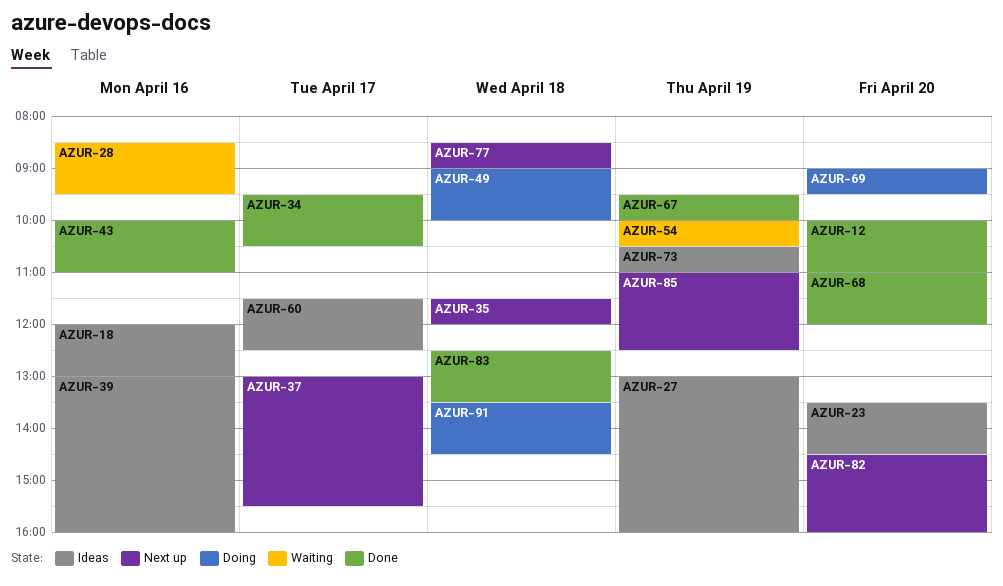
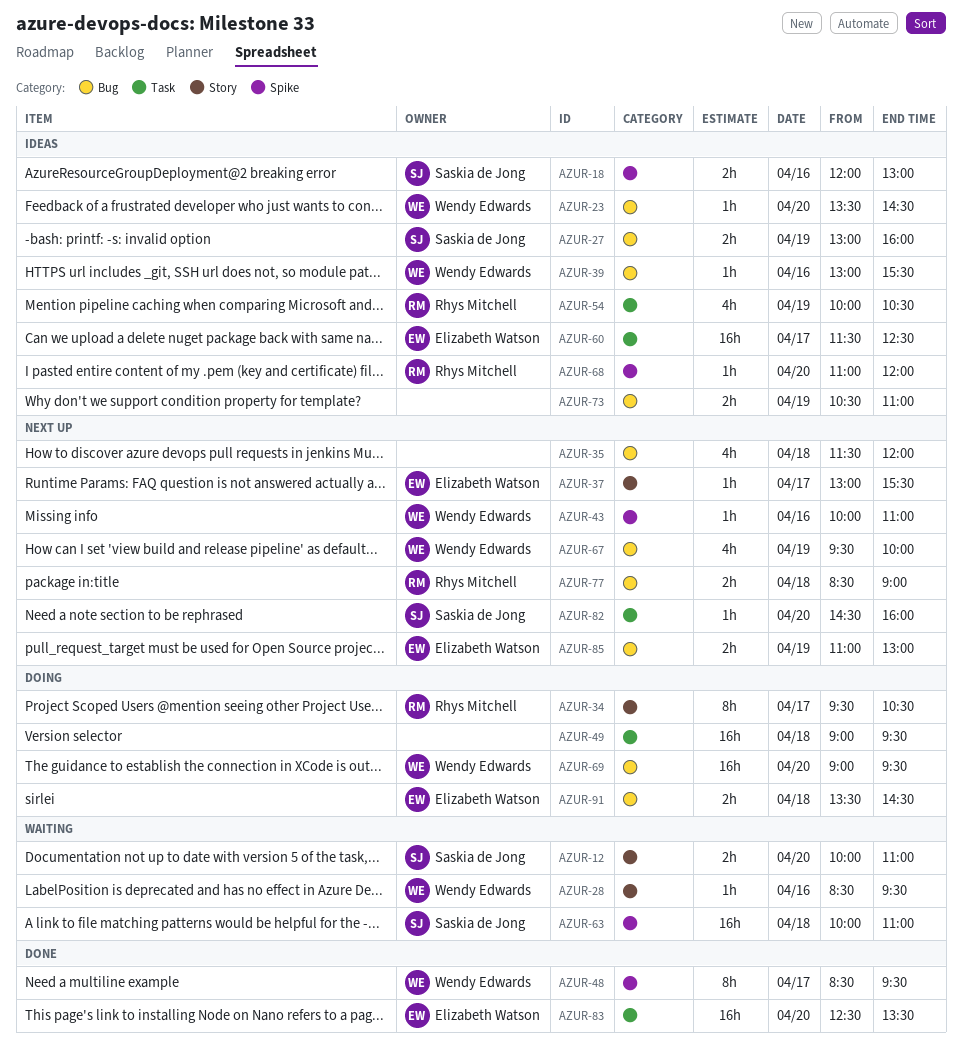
AZUR-12, status: Done -> Waiting
AZUR-34, status: Done -> Doing
AZUR-39, ends: 16:00 -> 15:30
AZUR-43, status: Done -> Next up
AZUR-48: none -> present
AZUR-49, ends: 10:00 -> 09:30
AZUR-54, status: Waiting -> Ideas
AZUR-63: none -> present
AZUR-67, status: Done -> Next up
AZUR-68, status: Done -> Ideas
AZUR-83, day: Apr 18 -> Apr 20
AZUR-85, ends: 12:30 -> 13:00

